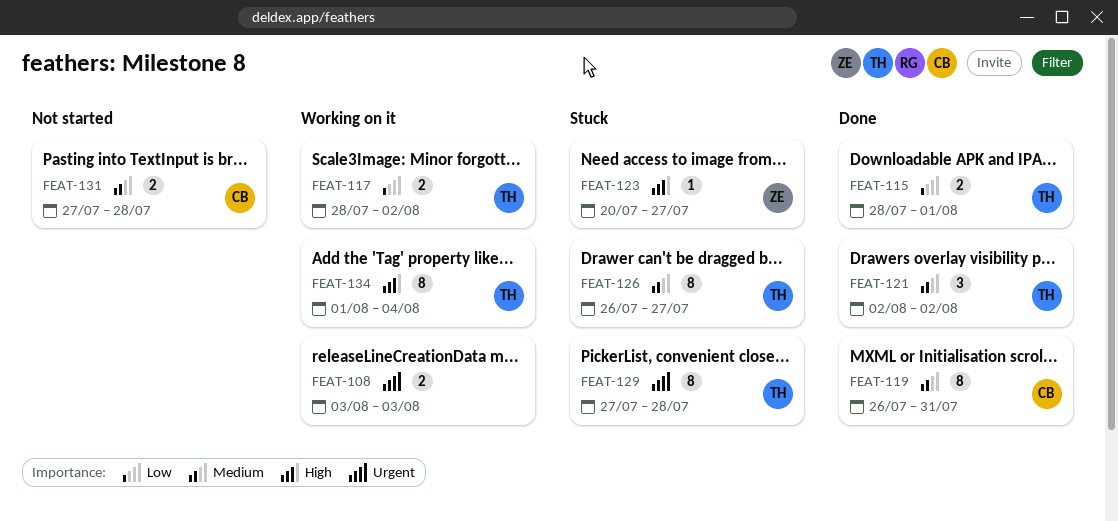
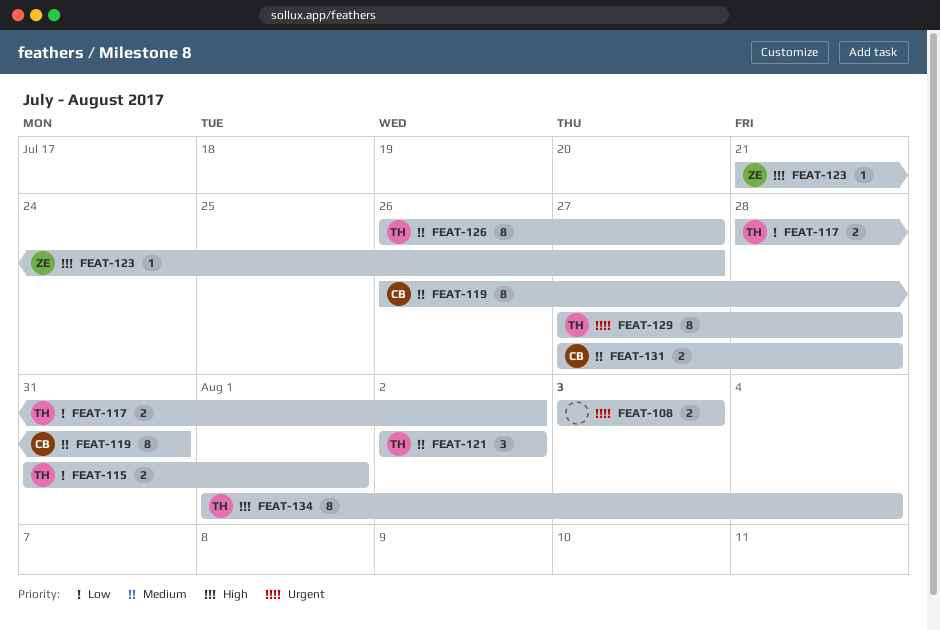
FEAT-115, start: Jul 28 -> Jul 31
FEAT-123, start: Jul 20 -> Jul 21

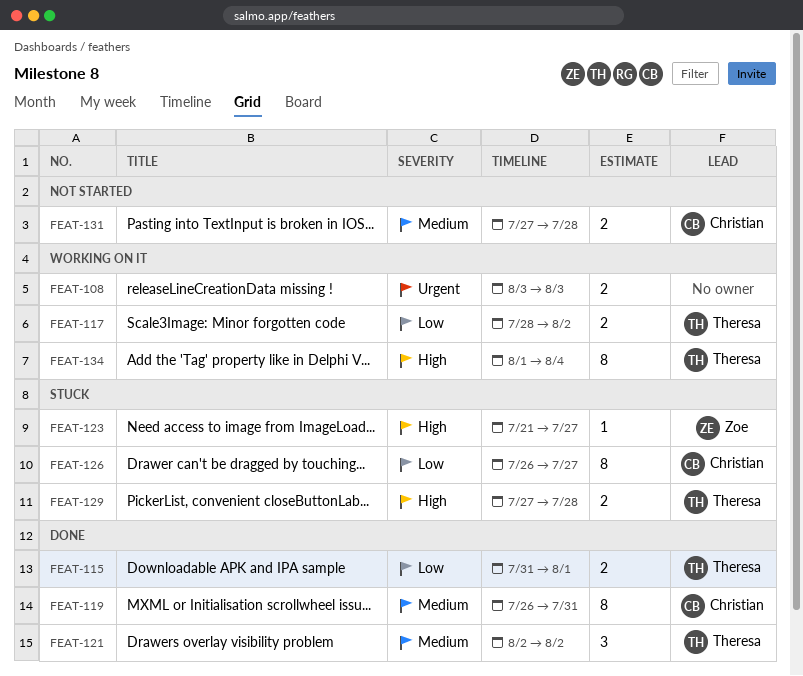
FEAT-126, owner: Theresa -> Christian
FEAT-126, priority: Medium -> Low
FEAT-129, priority: Urgent -> High
FEAT-129, estimate: 8 -> 2

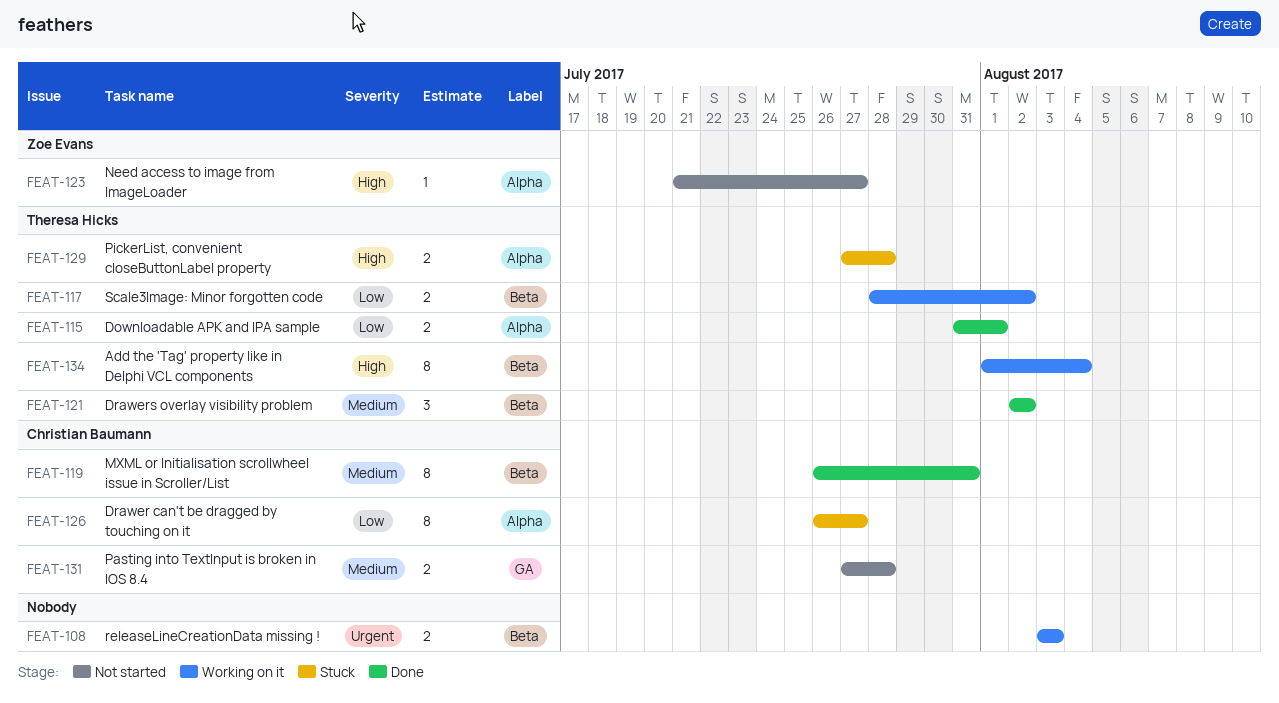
FEAT-123, status: Stuck -> Not started

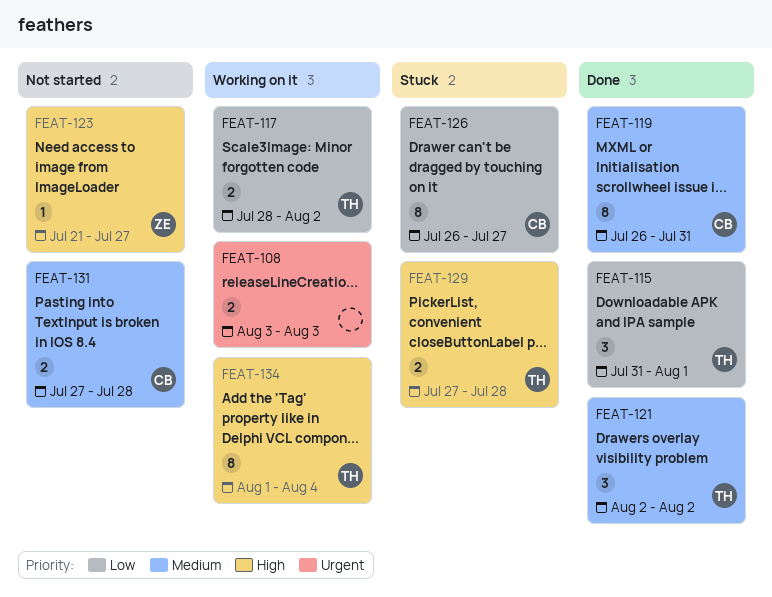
FEAT-115, estimate: 2 -> 3

